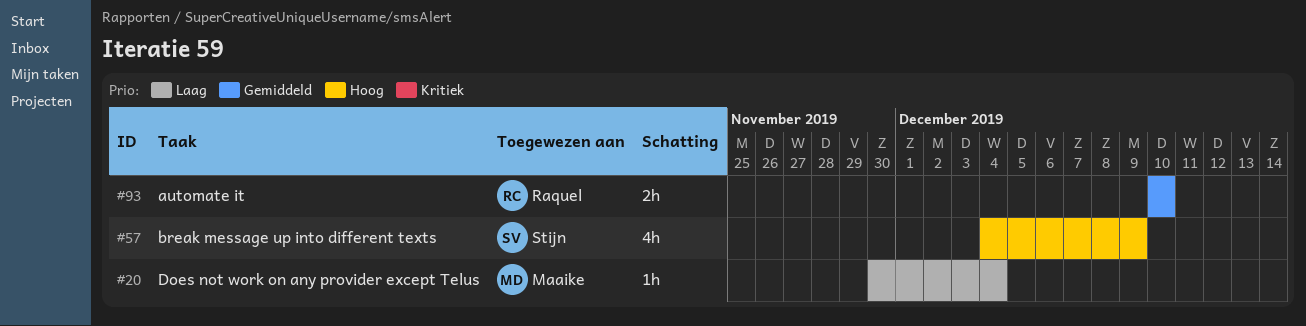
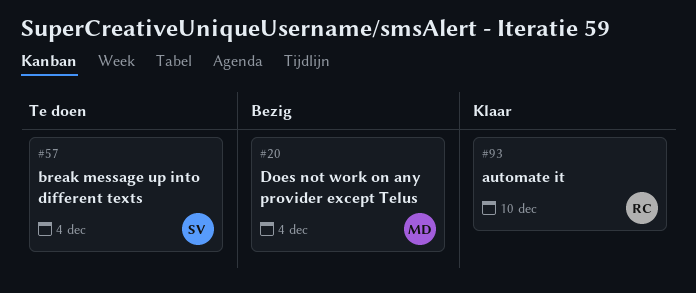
#57, due: Dec 9 -> Dec 4

